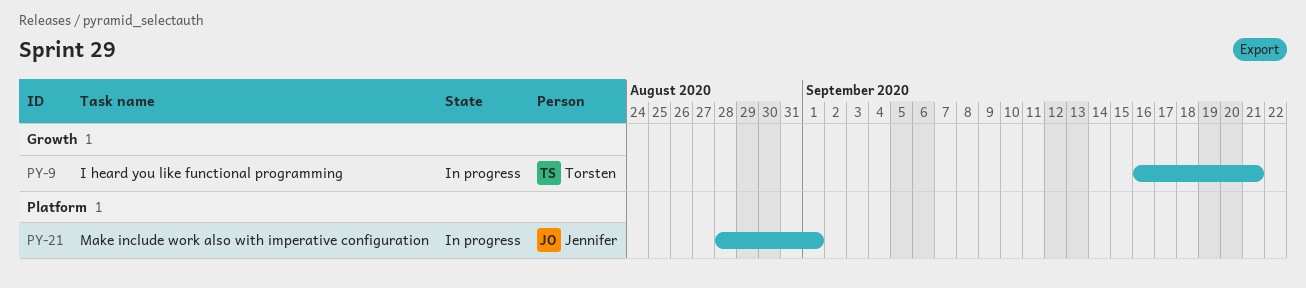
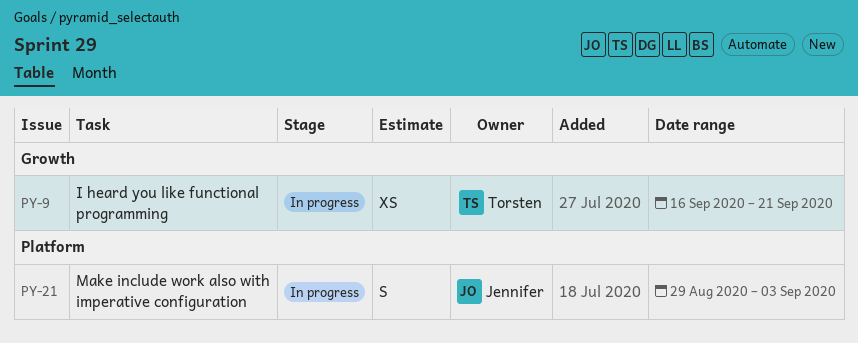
PY-21, start: Aug 28 -> Aug 29
PY-21, due: Sep 1 -> Sep 3

